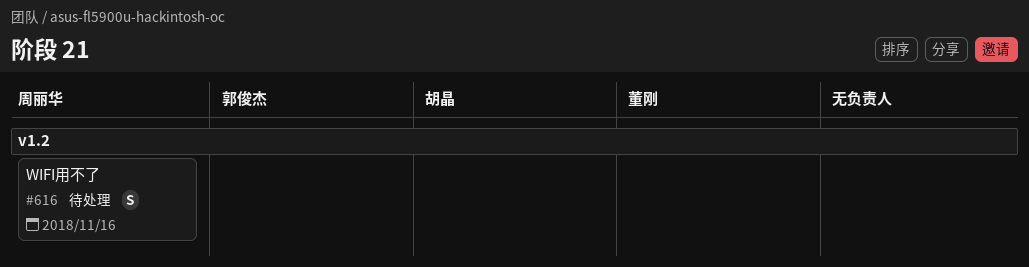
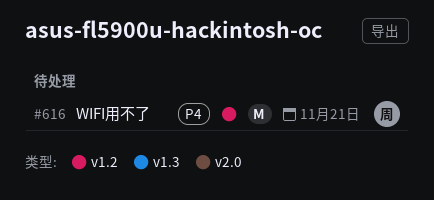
#616, estimate: S -> M
#616, due: Nov 16 -> Nov 21

